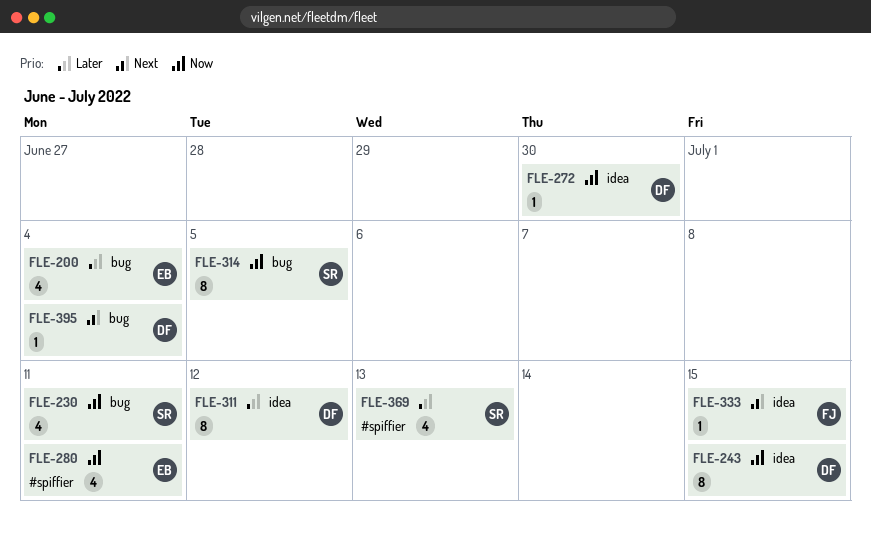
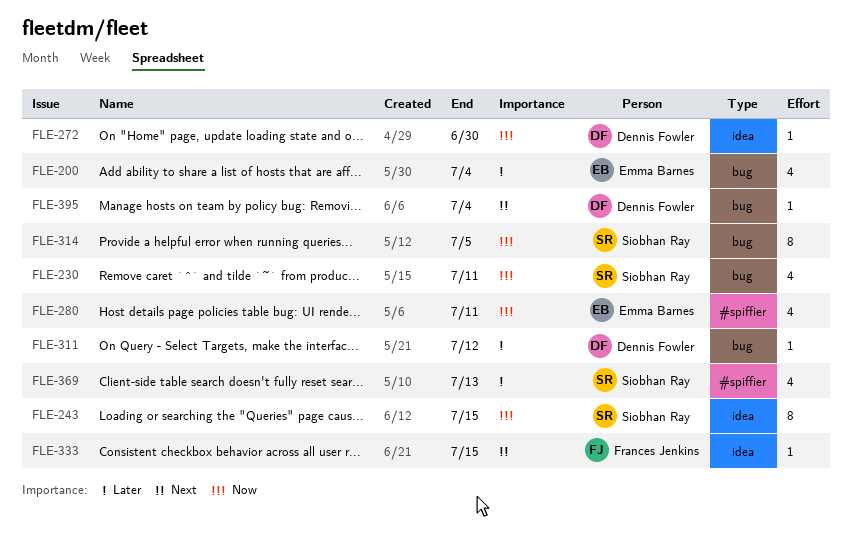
FLE-243, owner: Dennis Fowler -> Siobhan Ray
FLE-311, label: idea -> bug
FLE-311, estimate: 8 -> 1

